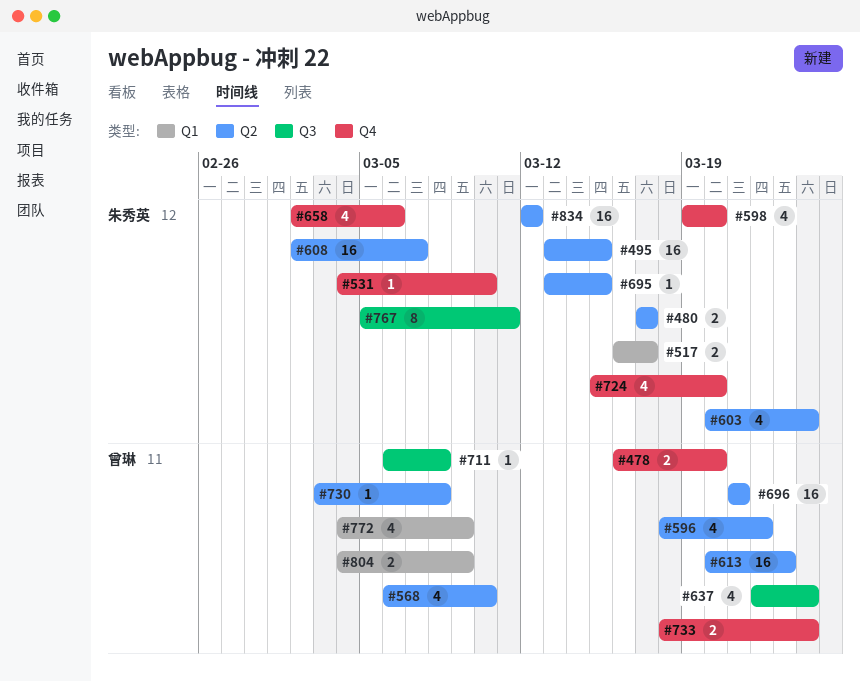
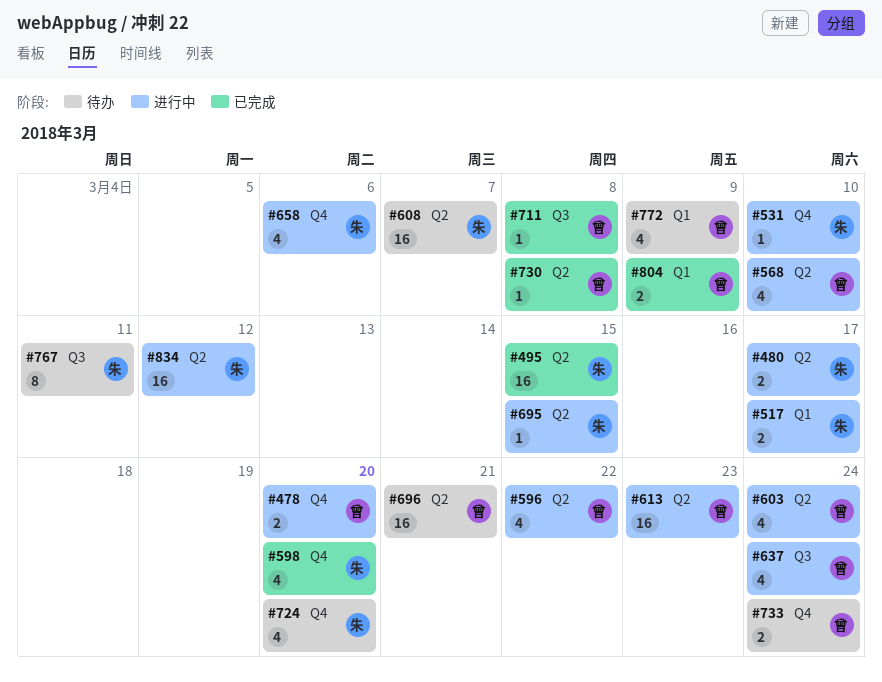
#603, owner: 朱秀英 -> 曾琳

